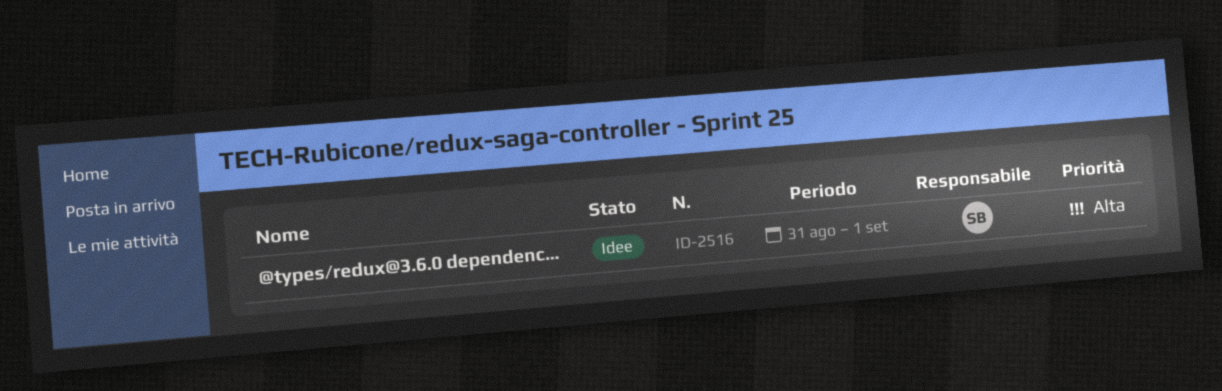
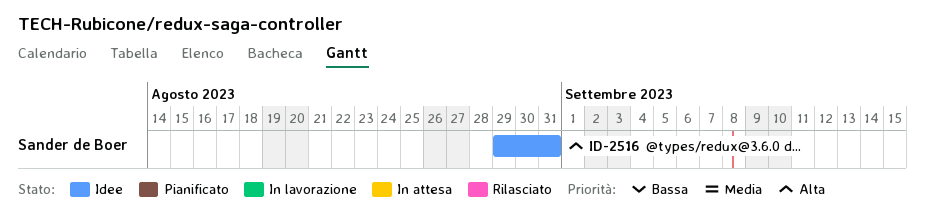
ID-2516, start: Aug 31 -> Aug 29
ID-2516, due: Sep 1 -> Aug 31

